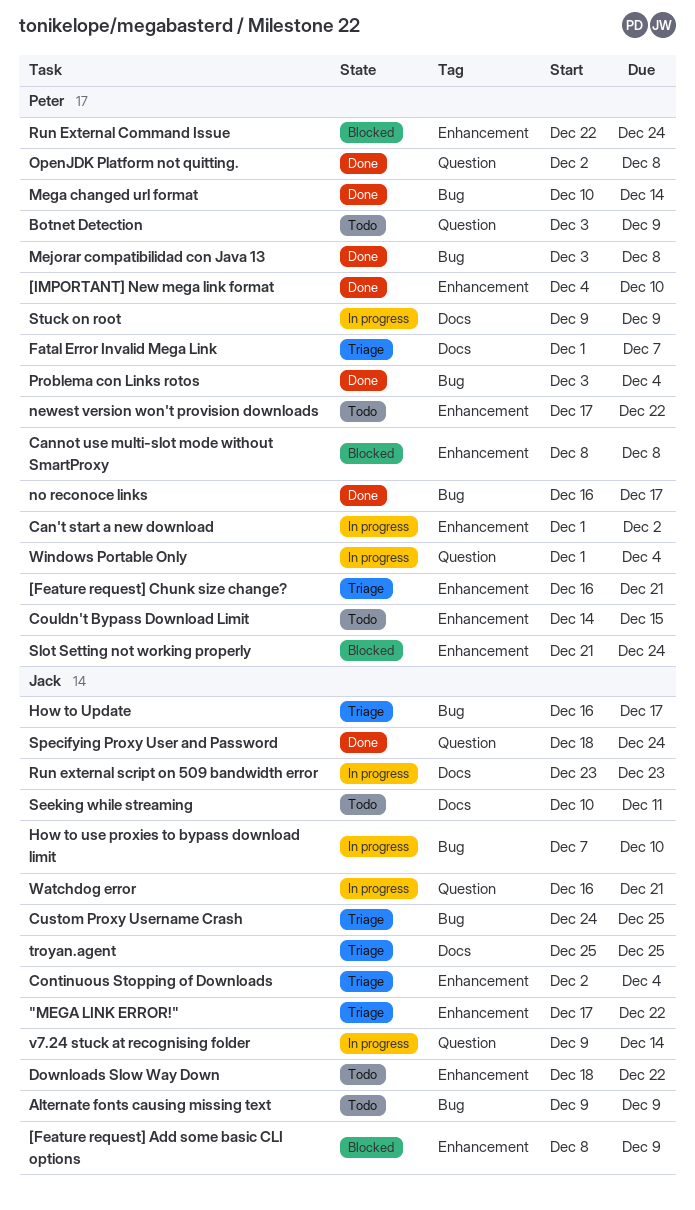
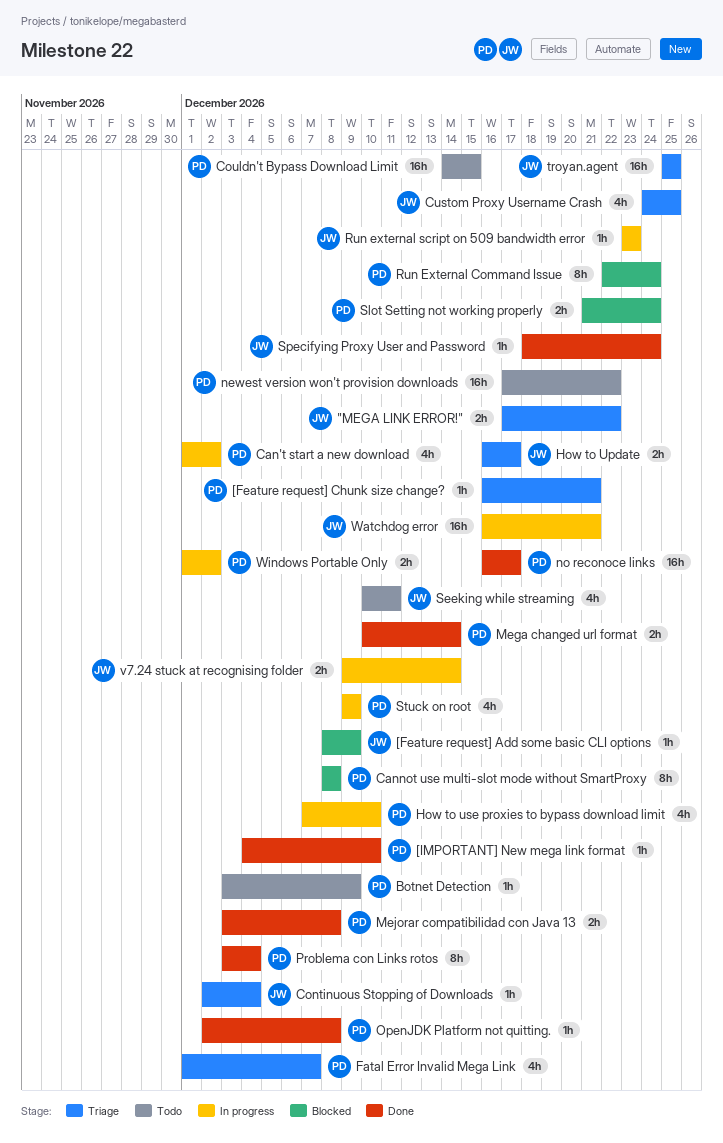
Alternate fonts causing missing text: present -> none
Downloads Slow Way Down: present -> none
How to use proxies to bypass download limit, owner: Jack -> Peter
Windows Portable Only, due: Dec 4 -> Dec 2

